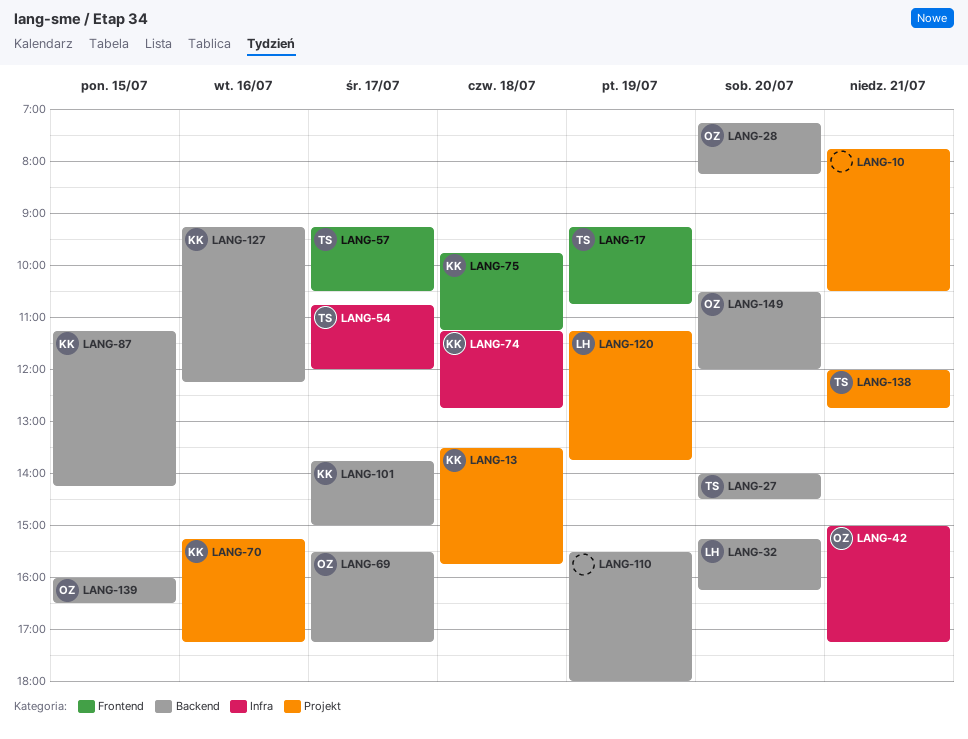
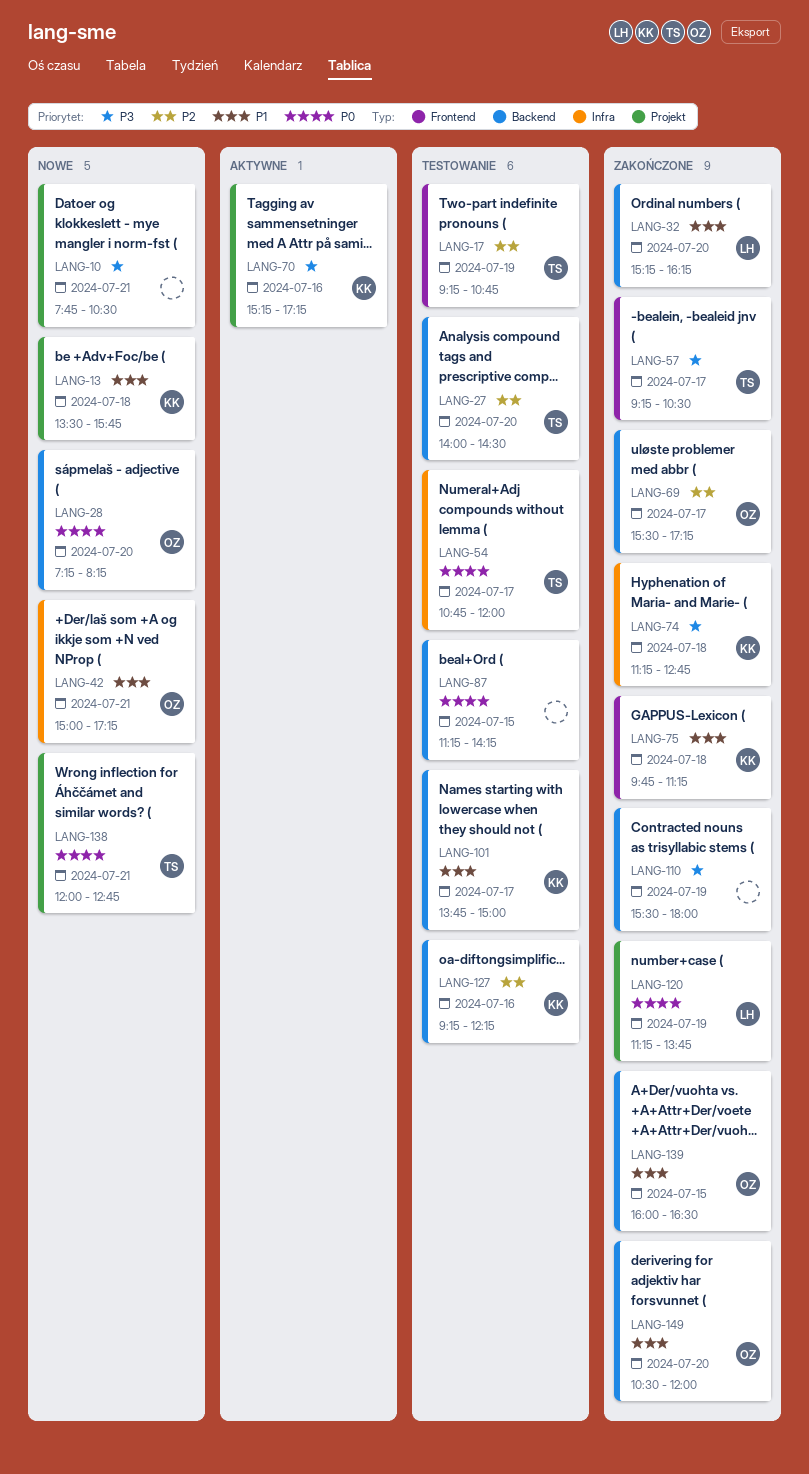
LANG-87, owner: KK -> none

